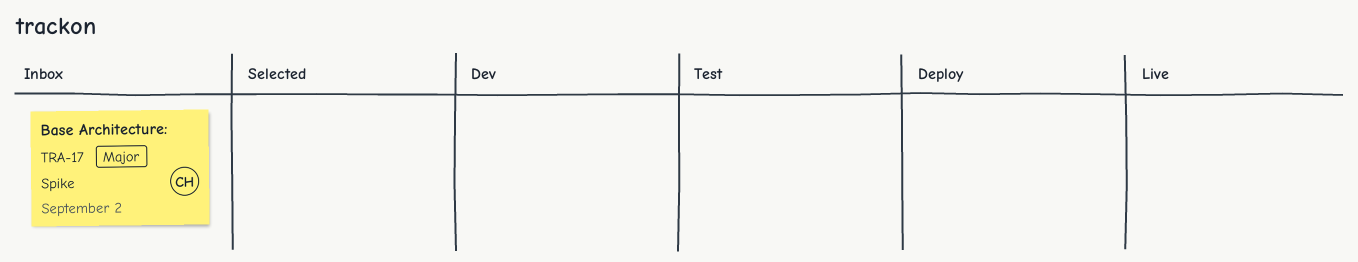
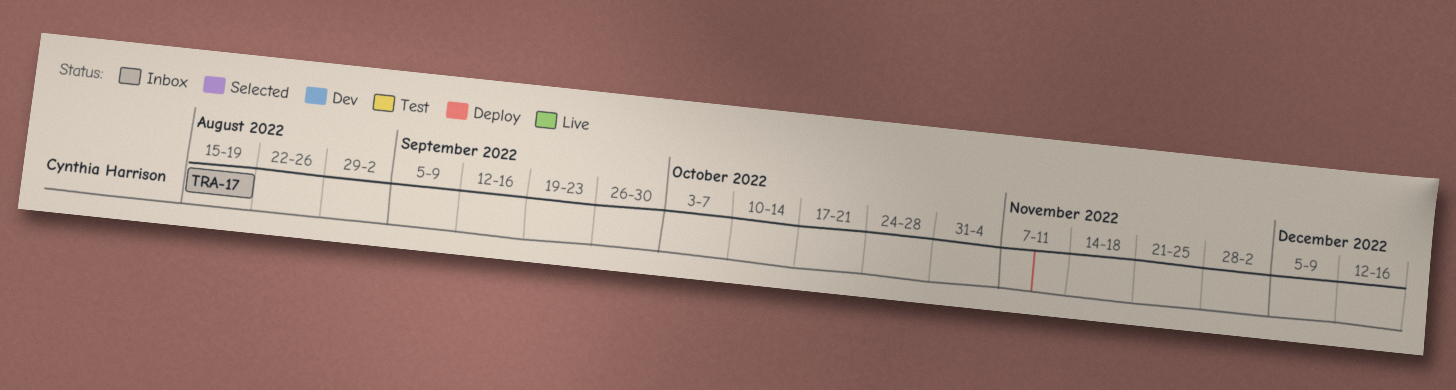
TRA-17, due: Sep 2 -> Aug 19

